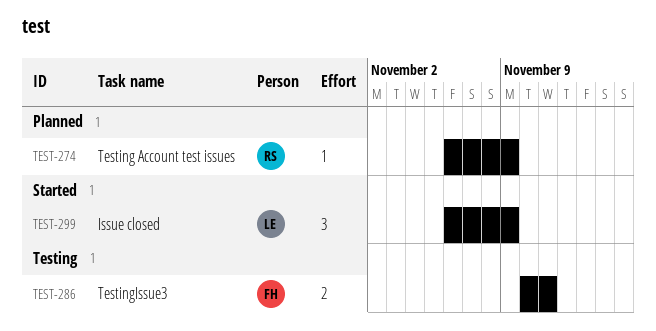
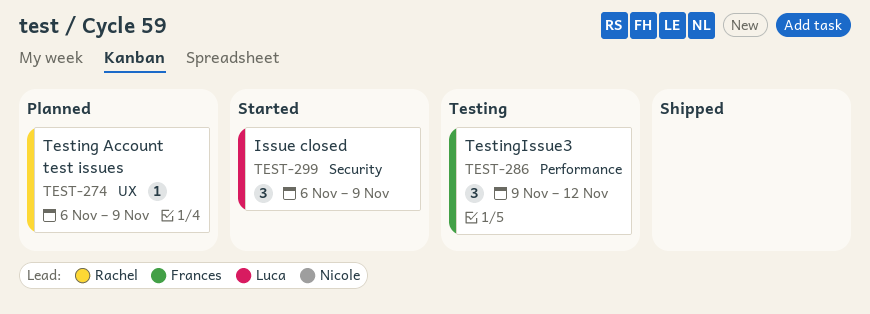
TEST-286, estimate: 2 -> 3
TEST-286, start: Nov 10 -> Nov 9
TEST-286, due: Nov 11 -> Nov 12

